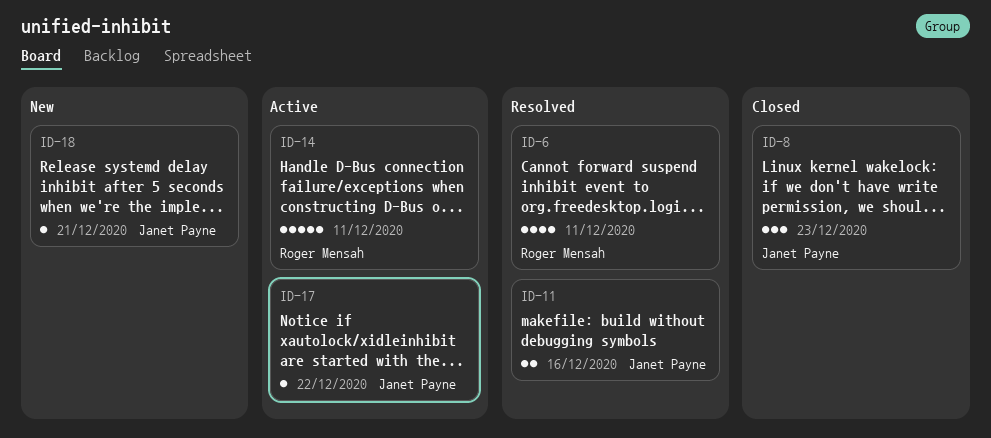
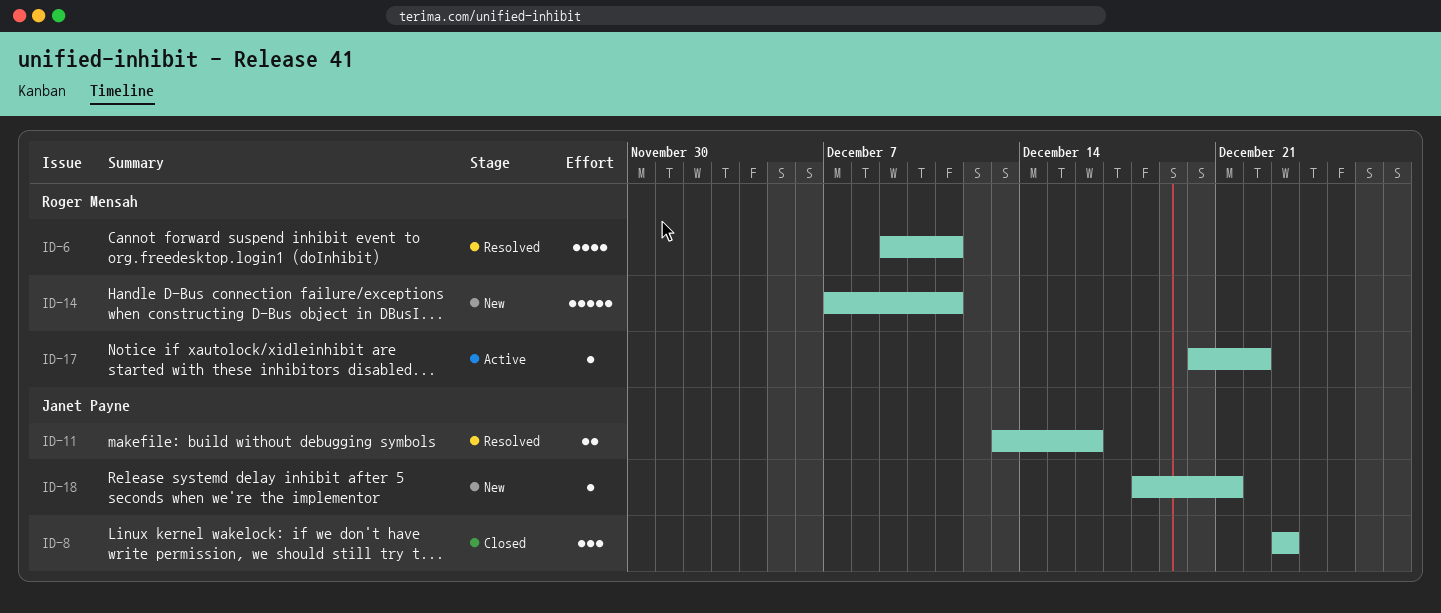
ID-14, status: Active -> New
ID-17, owner: Janet Payne -> Roger Mensah

